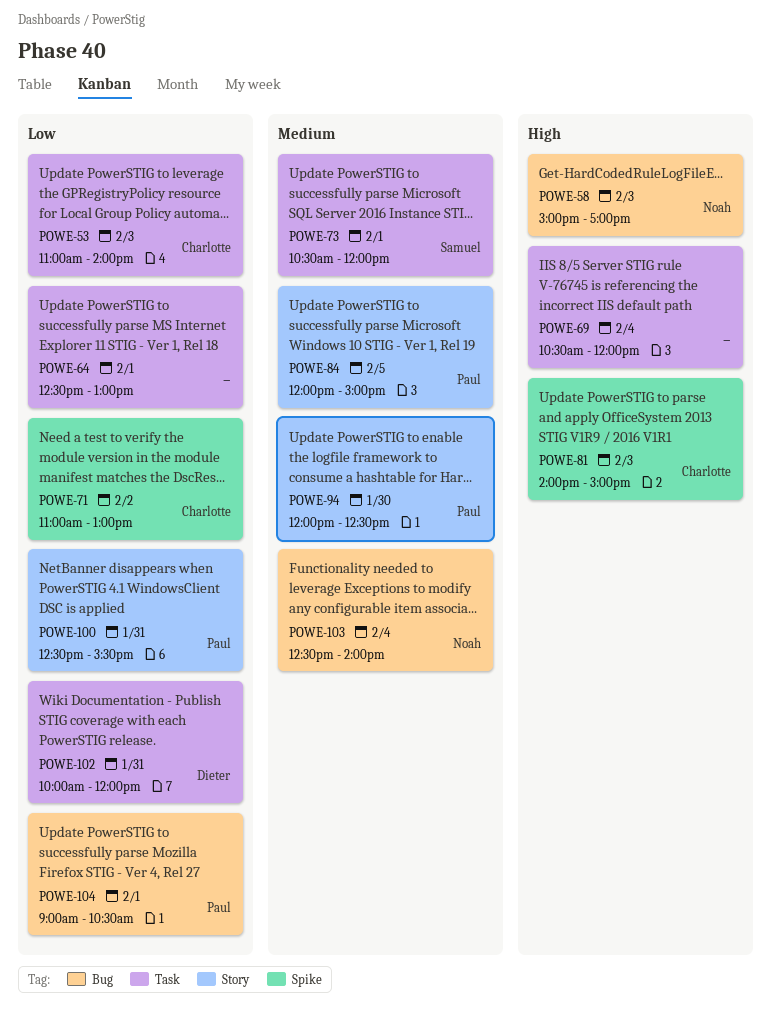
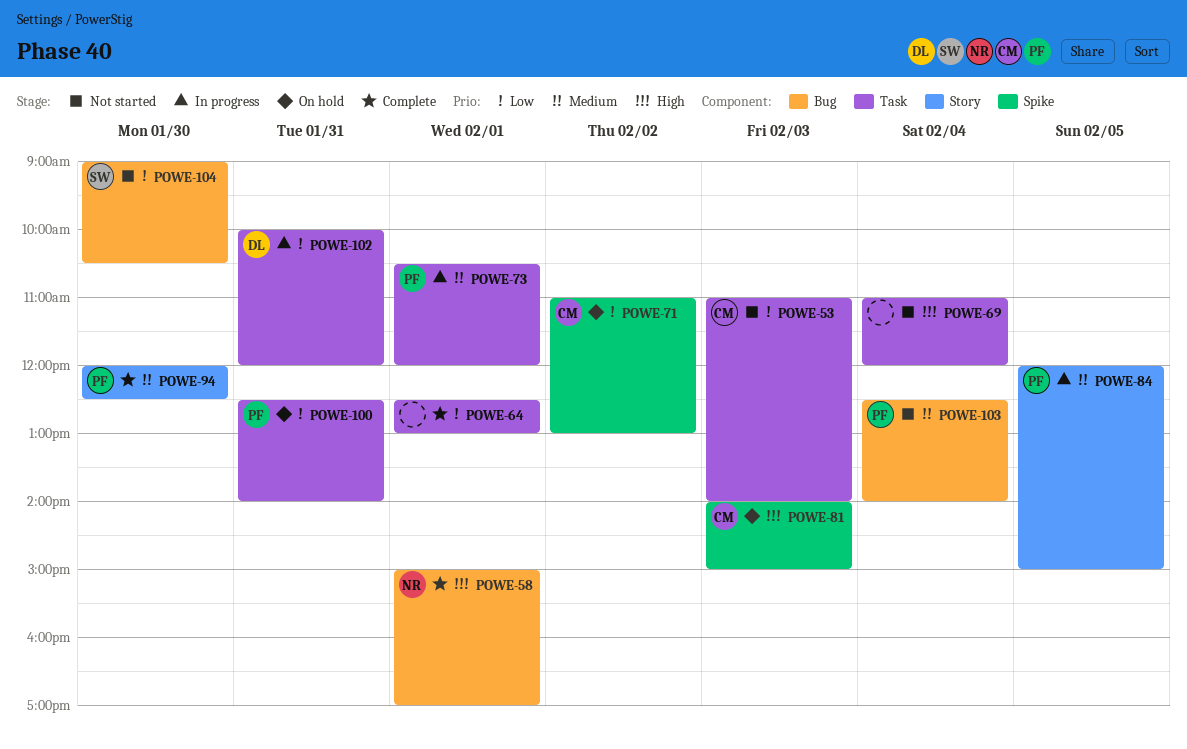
POWE-58, day: Feb 3 -> Feb 1
POWE-69, begins: 10:30 -> 11:00
POWE-73, owner: Samuel -> Paul
POWE-100, label: Story -> Task
POWE-100, ends: 15:30 -> 14:00
POWE-103, owner: Noah -> Paul
POWE-104, owner: Paul -> Samuel
POWE-104, day: Feb 1 -> Jan 30

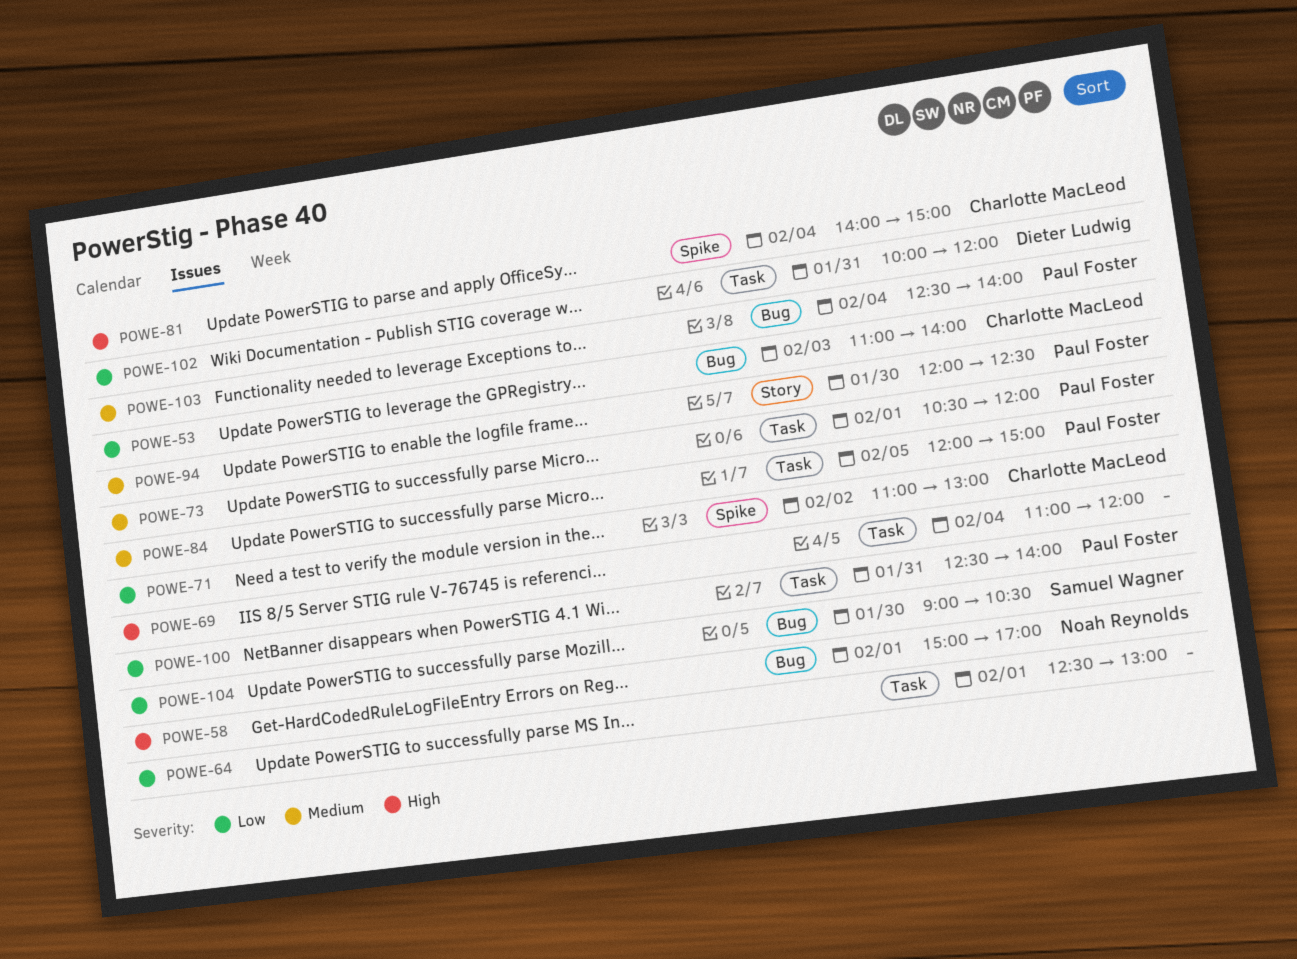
POWE-53, label: Task -> Bug
POWE-81, day: Feb 3 -> Feb 4
POWE-84, label: Story -> Task

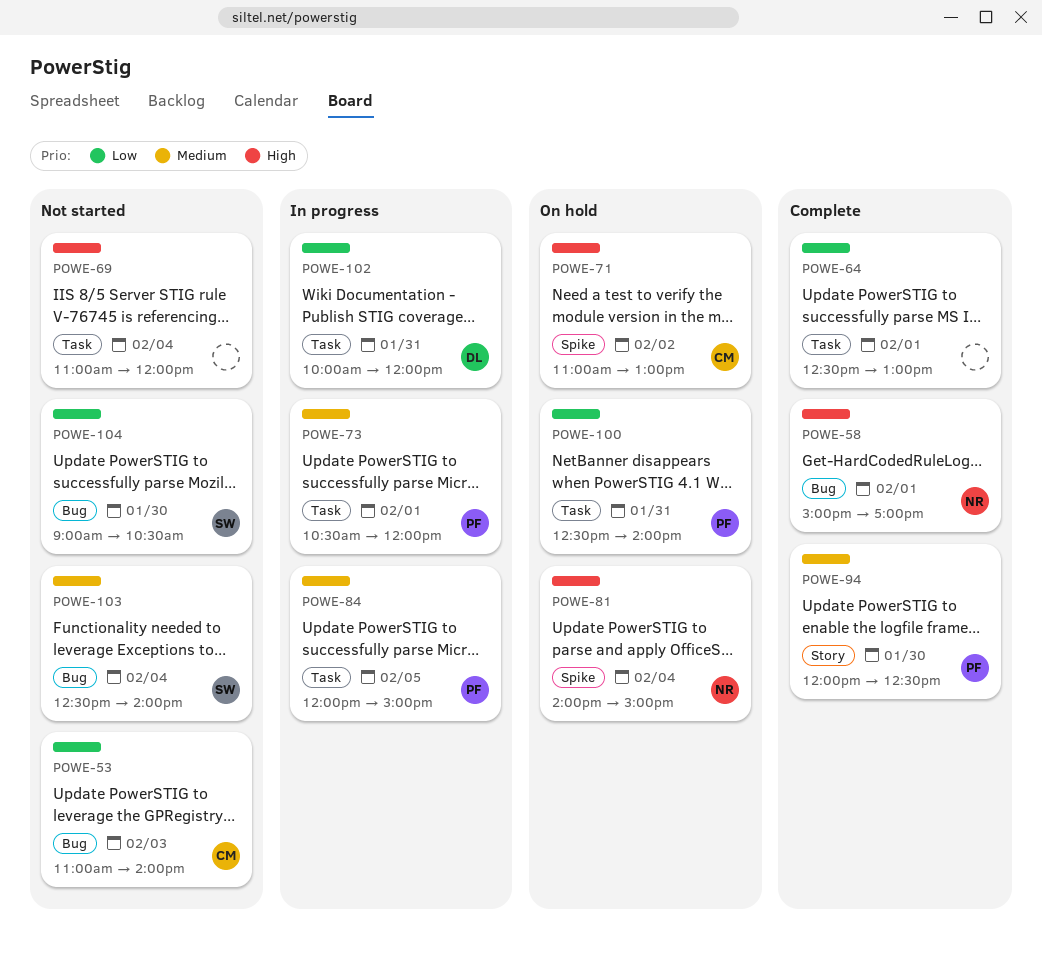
POWE-71, priority: Low -> High
POWE-81, owner: Charlotte MacLeod -> Noah Reynolds
POWE-103, owner: Paul Foster -> Samuel Wagner

